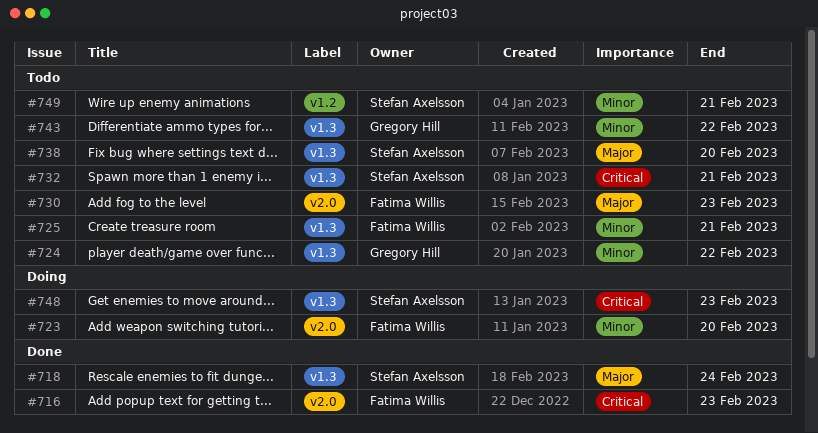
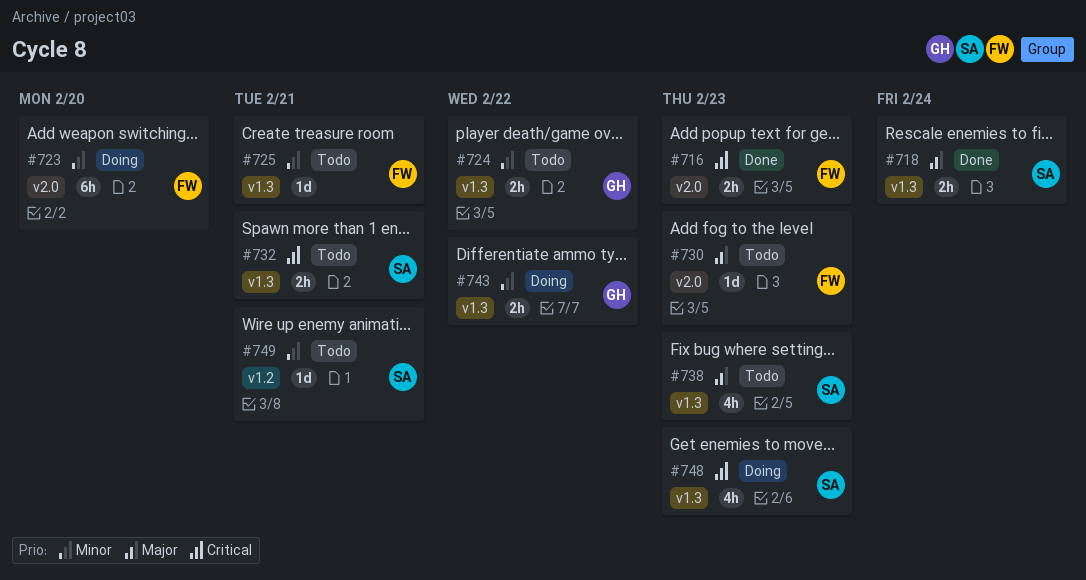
#738, due: Feb 20 -> Feb 23
#743, status: Todo -> Doing

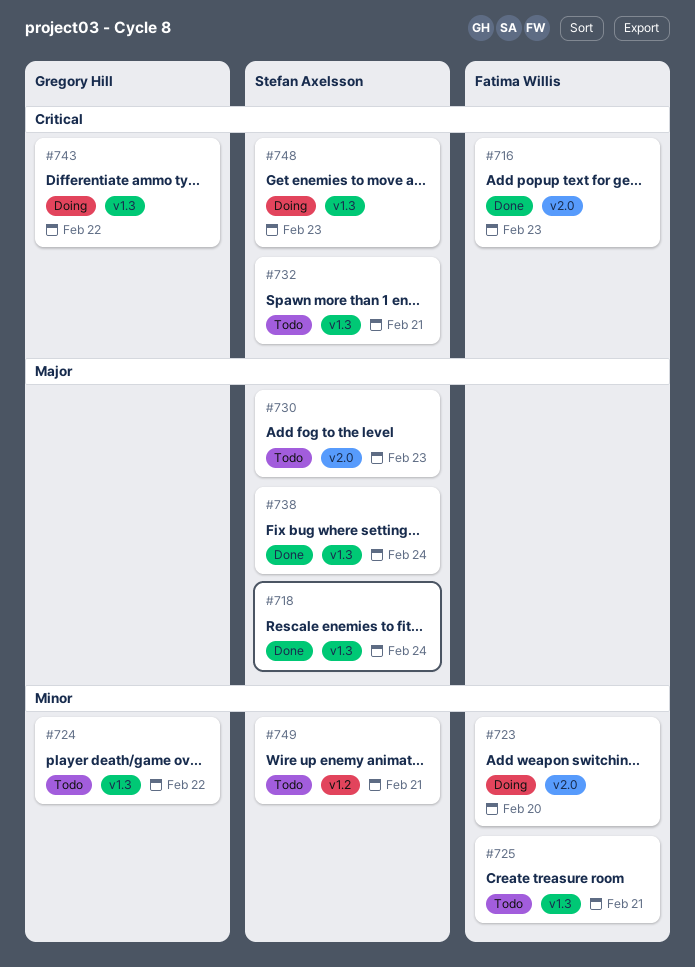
#730, owner: Fatima Willis -> Stefan Axelsson
#738, status: Todo -> Done
#738, due: Feb 23 -> Feb 24
#743, priority: Minor -> Critical

